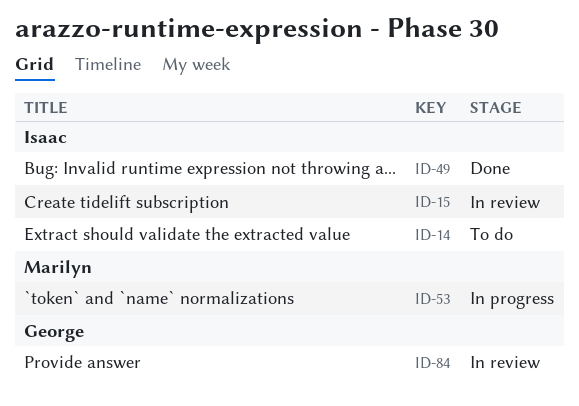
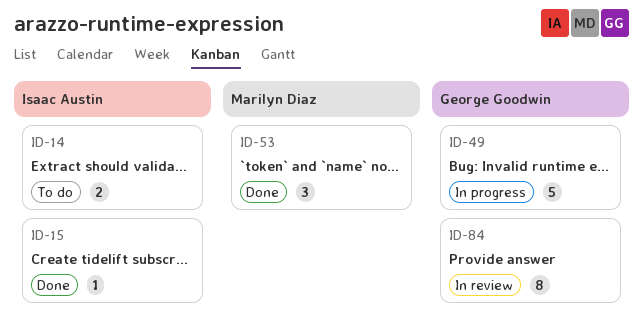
ID-15, status: In review -> Done
ID-49, status: Done -> In progress
ID-49, owner: Isaac Austin -> George Goodwin
ID-53, status: In progress -> Done

